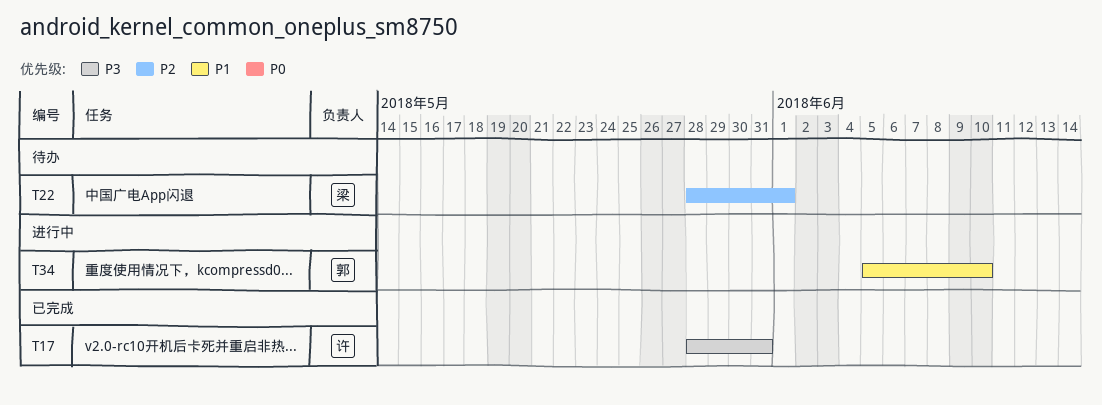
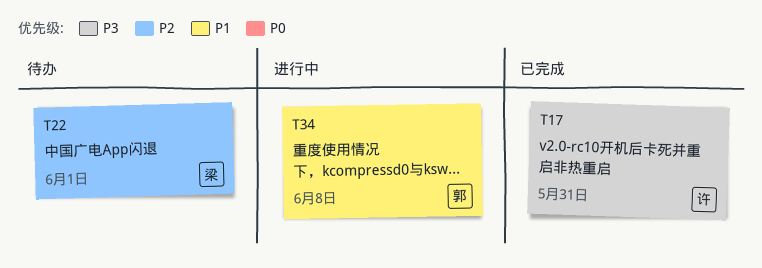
T34, due: Jun 10 -> Jun 8

